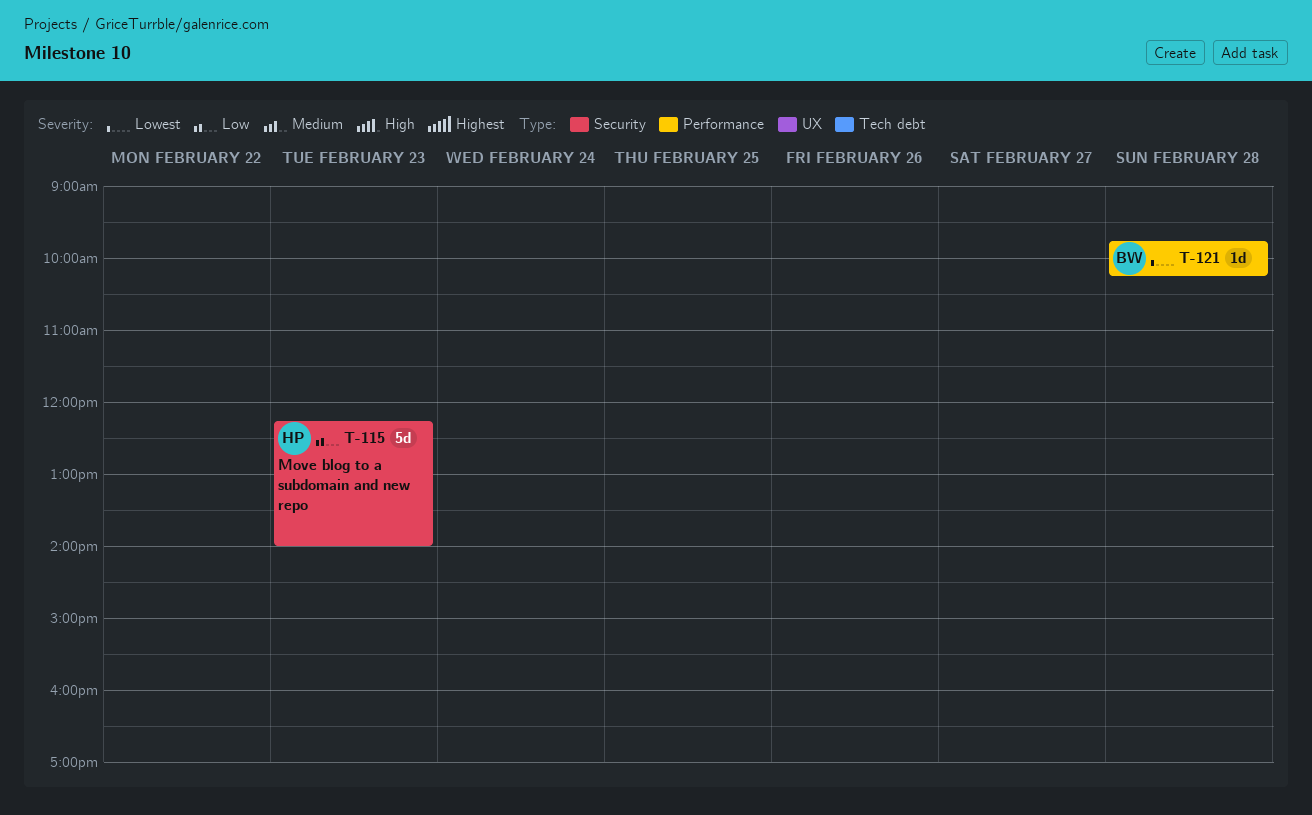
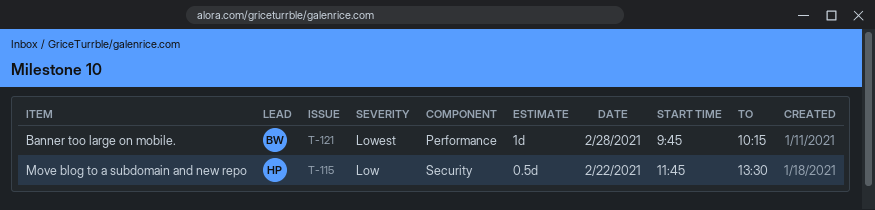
T-115, estimate: 5d -> 0.5d
T-115, day: Feb 23 -> Feb 22
T-115, begins: 12:15 -> 11:45
T-115, ends: 14:00 -> 13:30

